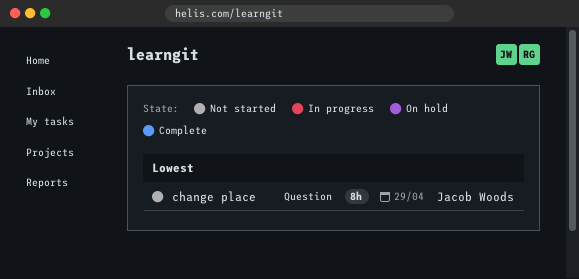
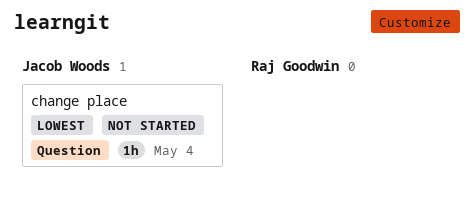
change place, estimate: 8h -> 1h
change place, due: Apr 29 -> May 4

